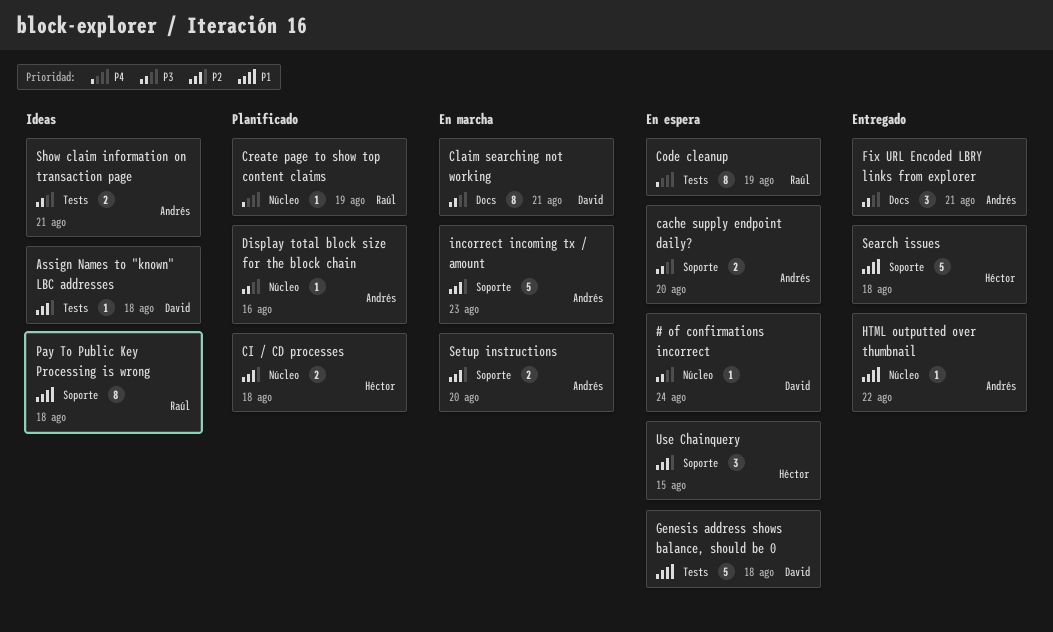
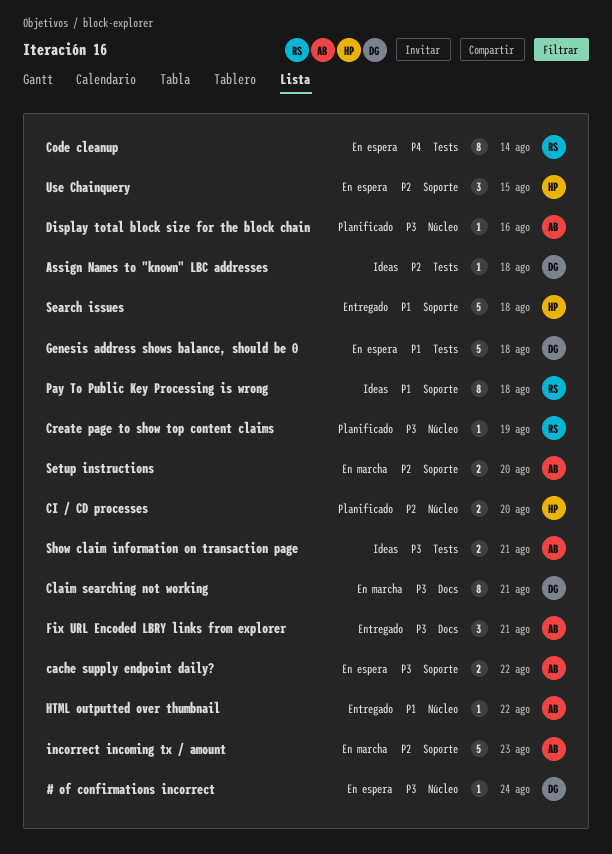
cache supply endpoint daily?, due: Aug 20 -> Aug 22
CI / CD processes, due: Aug 18 -> Aug 20
Code cleanup, due: Aug 19 -> Aug 14
Create page to show top content claims, priority: P4 -> P3

